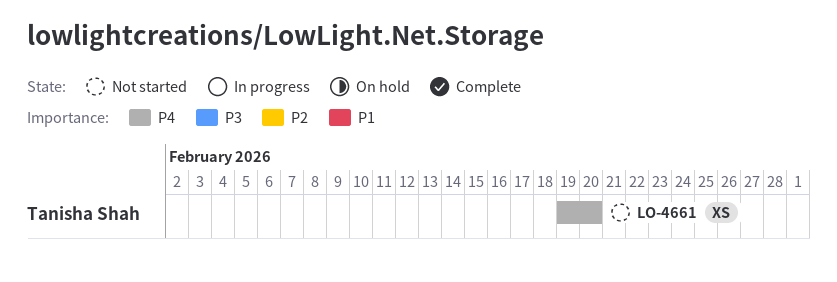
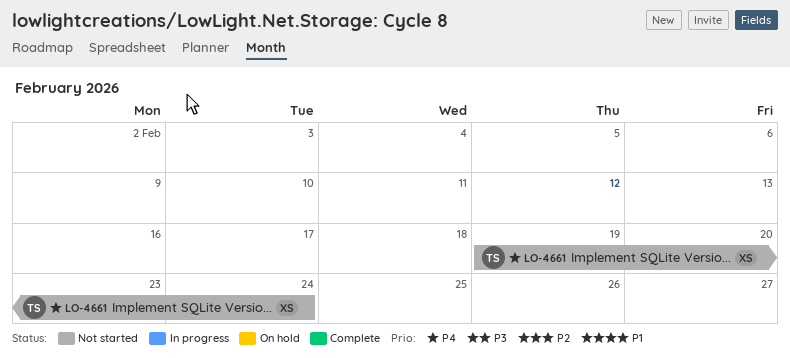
LO-4661, due: Feb 20 -> Feb 24

